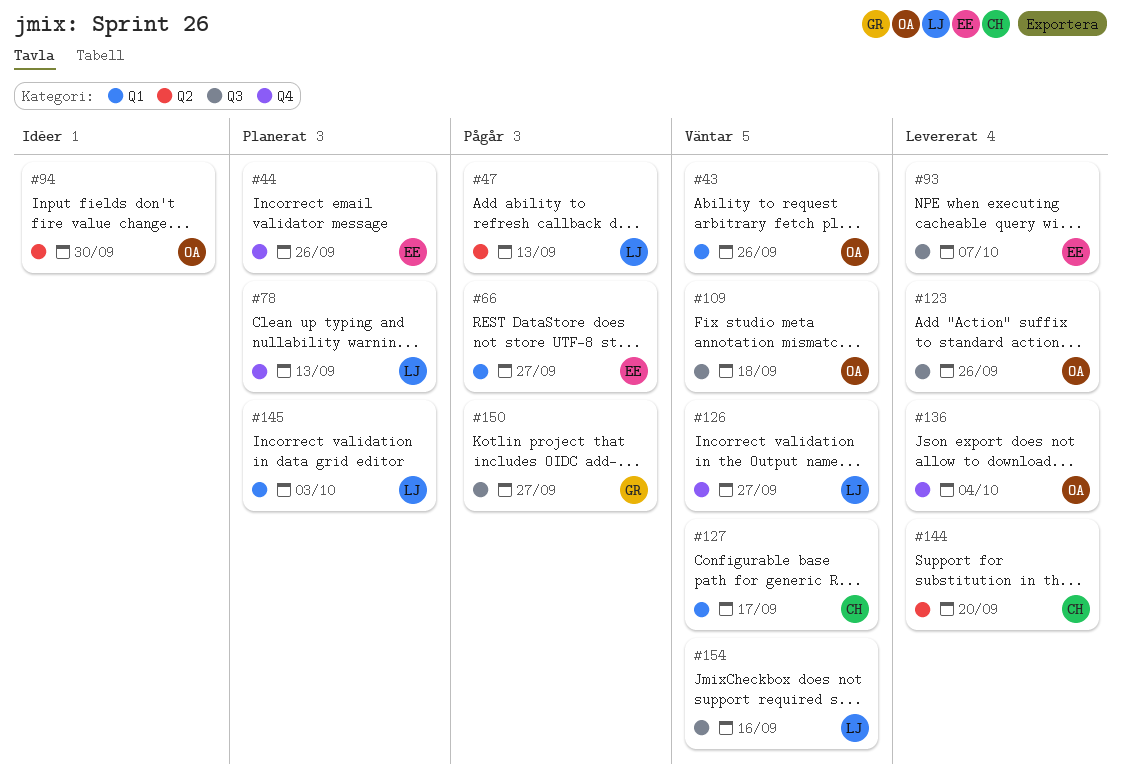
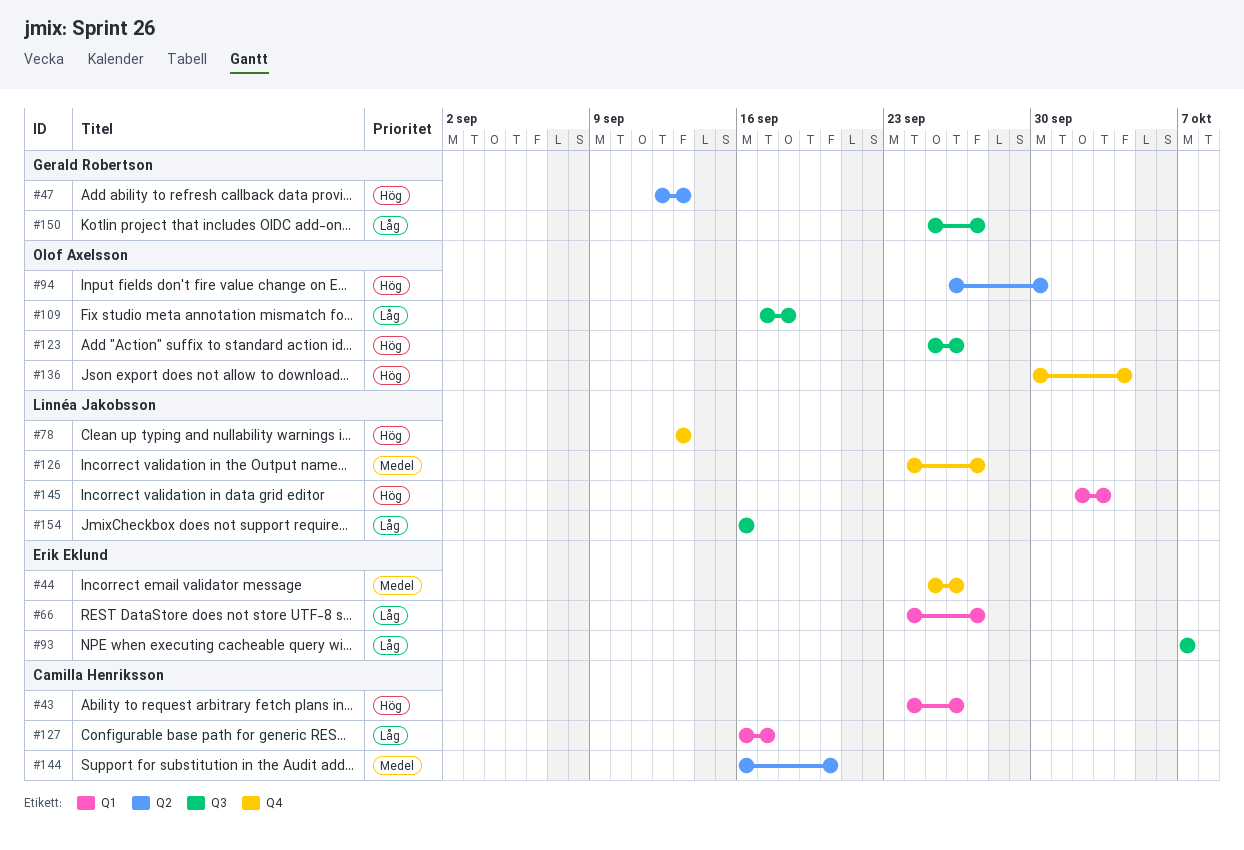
#43, owner: Olof Axelsson -> Camilla Henriksson
#47, owner: Linnéa Jakobsson -> Gerald Robertson

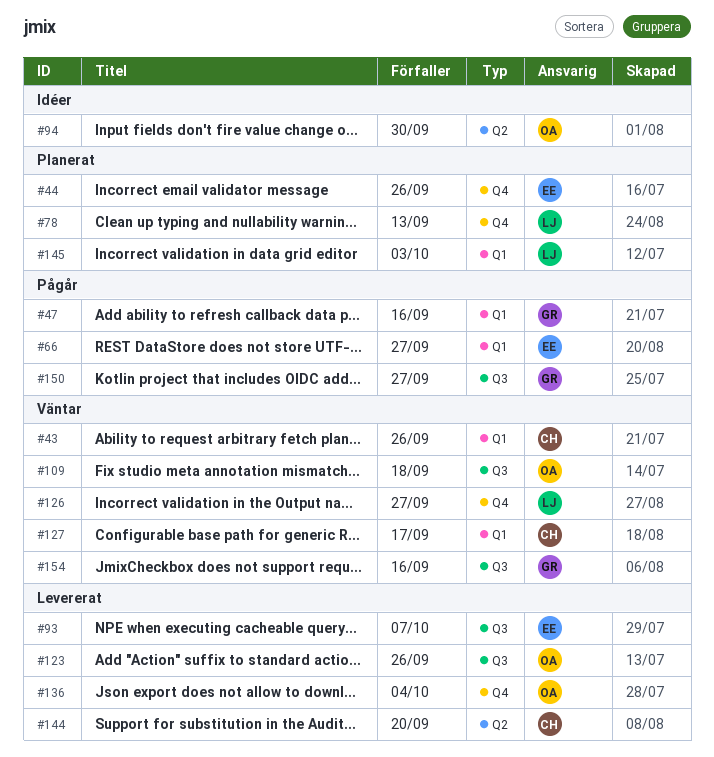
#47, label: Q2 -> Q1
#47, due: Sep 13 -> Sep 16
#154, owner: Linnéa Jakobsson -> Gerald Robertson

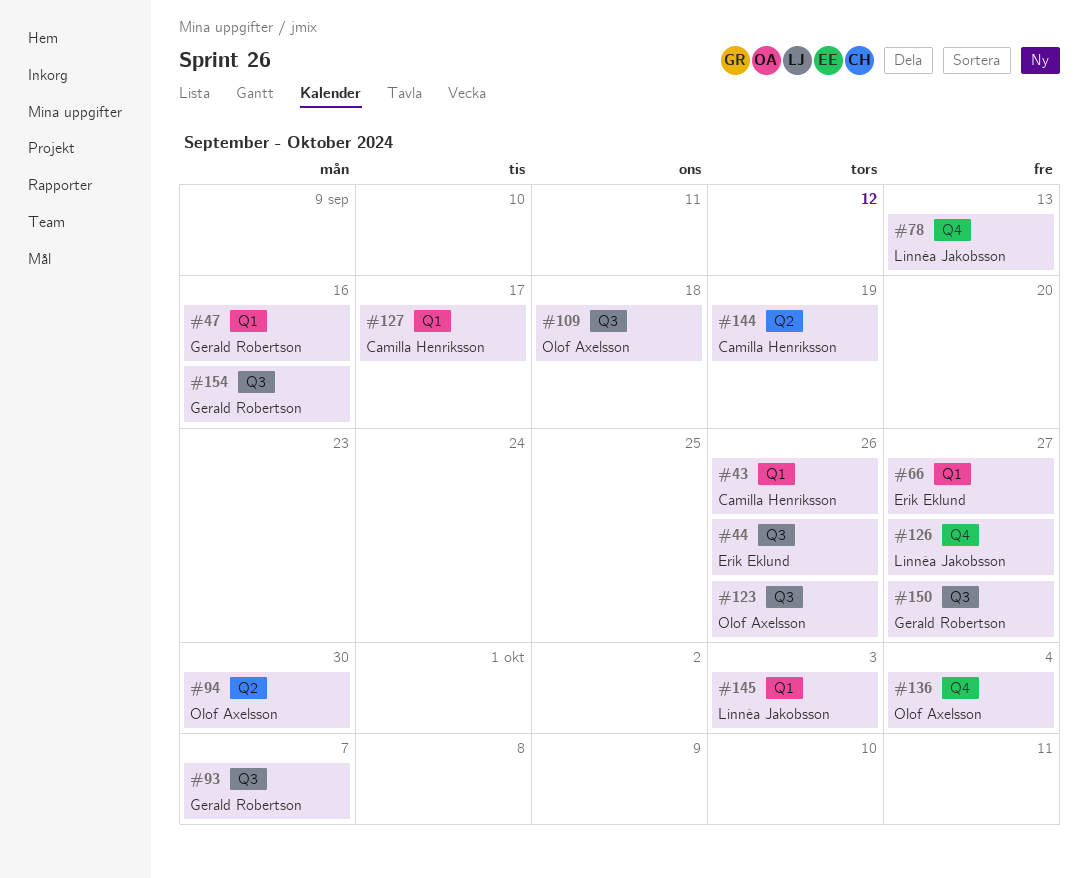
#44, label: Q4 -> Q3
#93, owner: Erik Eklund -> Gerald Robertson
#144, due: Sep 20 -> Sep 19

